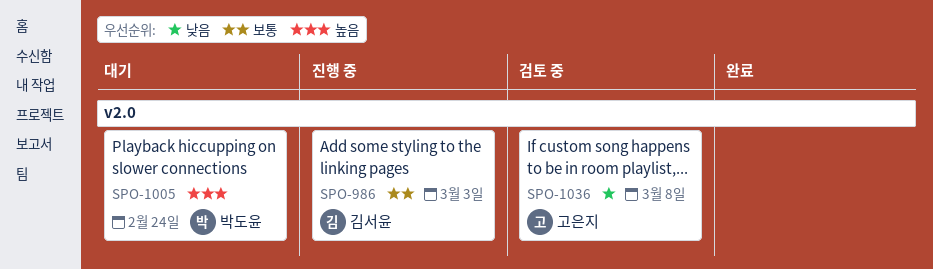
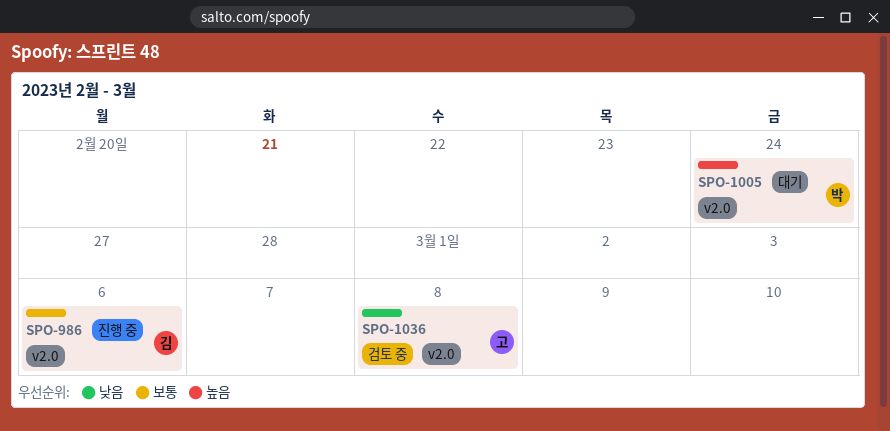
SPO-986, due: Mar 3 -> Mar 6

